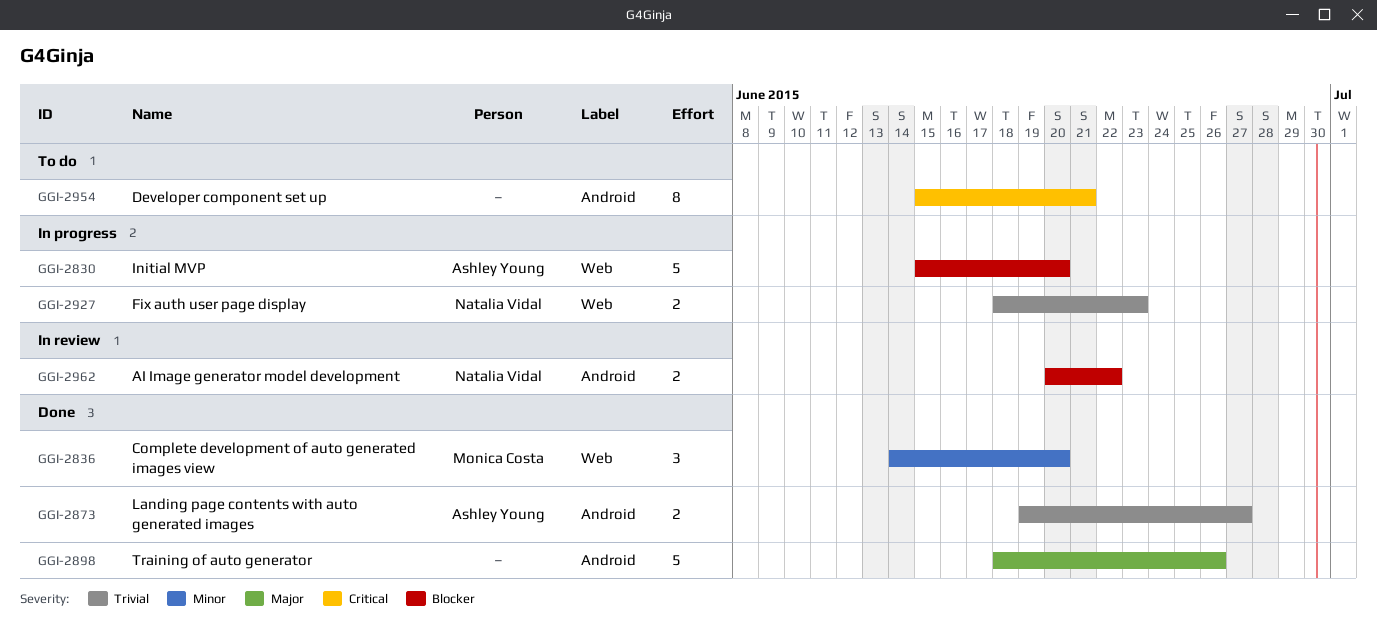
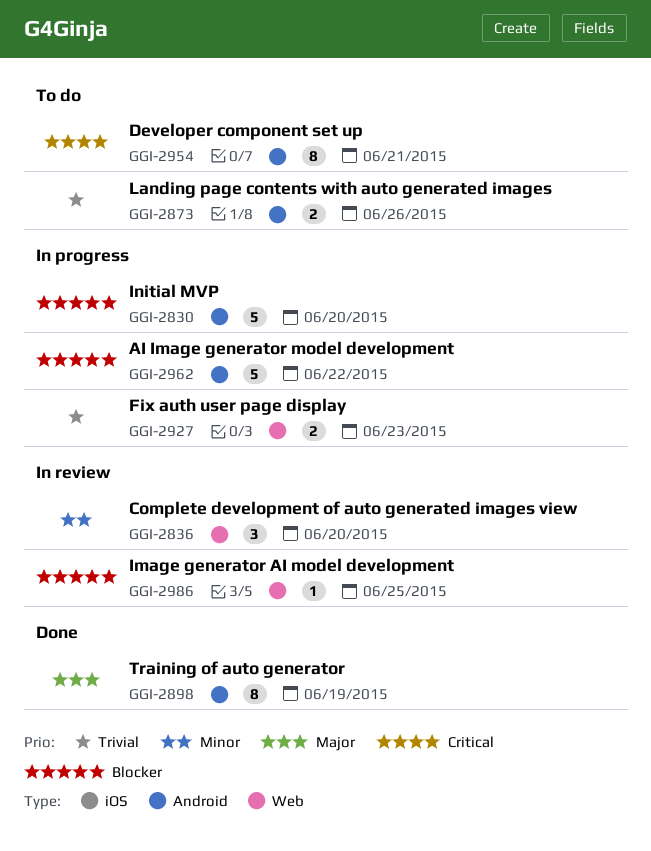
GGI-2830, label: Web -> Android
GGI-2836, status: Done -> In review
GGI-2873, status: Done -> To do
GGI-2873, due: Jun 27 -> Jun 26
GGI-2898, estimate: 5 -> 8
GGI-2898, due: Jun 26 -> Jun 19
GGI-2962, status: In review -> In progress
GGI-2962, estimate: 2 -> 5
GGI-2986: none -> present

